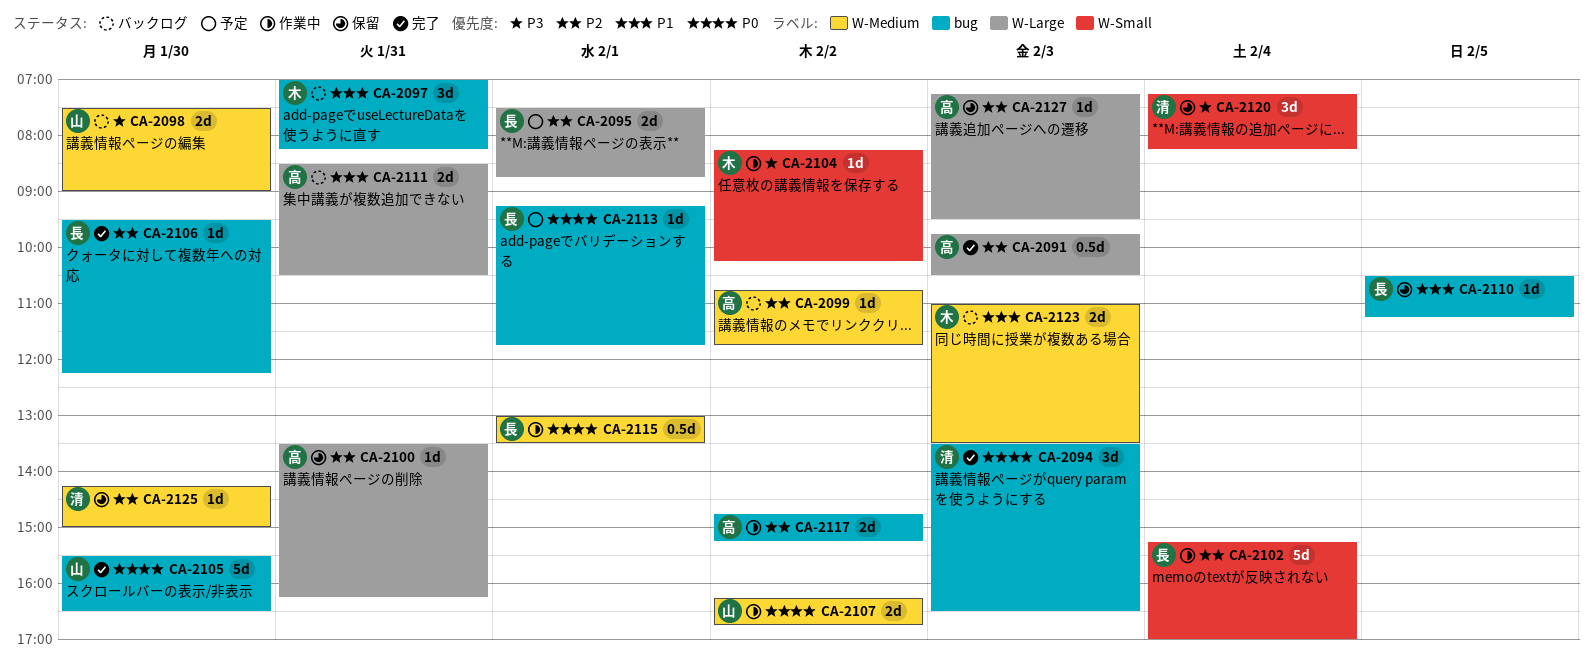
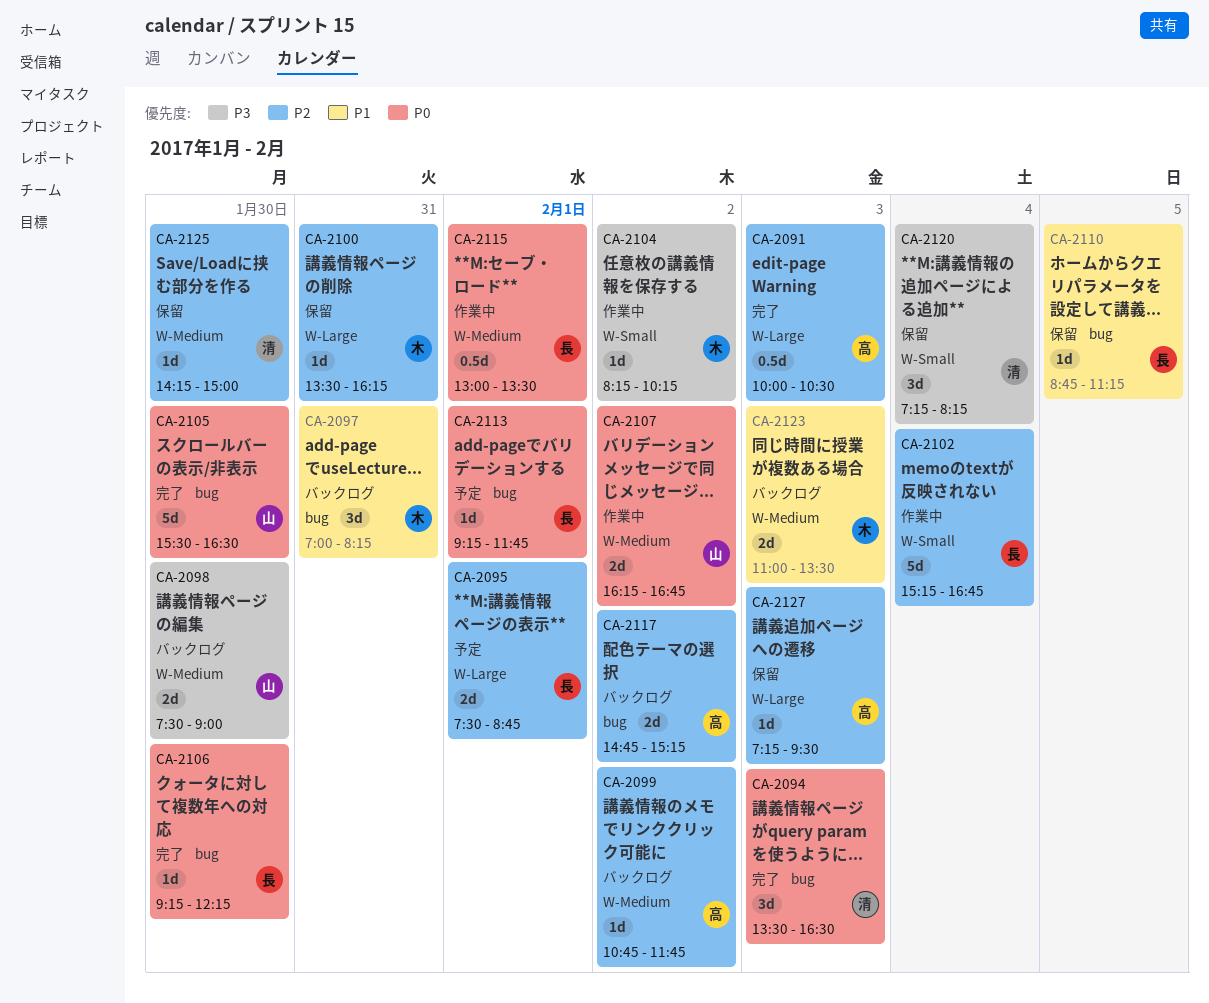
CA-2091, begins: 09:45 -> 10:00
CA-2100, owner: 高 -> 木
CA-2102, ends: 17:00 -> 16:45
CA-2106, priority: P2 -> P0
CA-2106, begins: 09:30 -> 09:15
CA-2110, begins: 10:30 -> 08:45
CA-2111: present -> none
CA-2117, status: 作業中 -> バックログ

